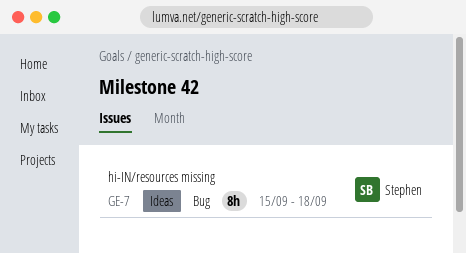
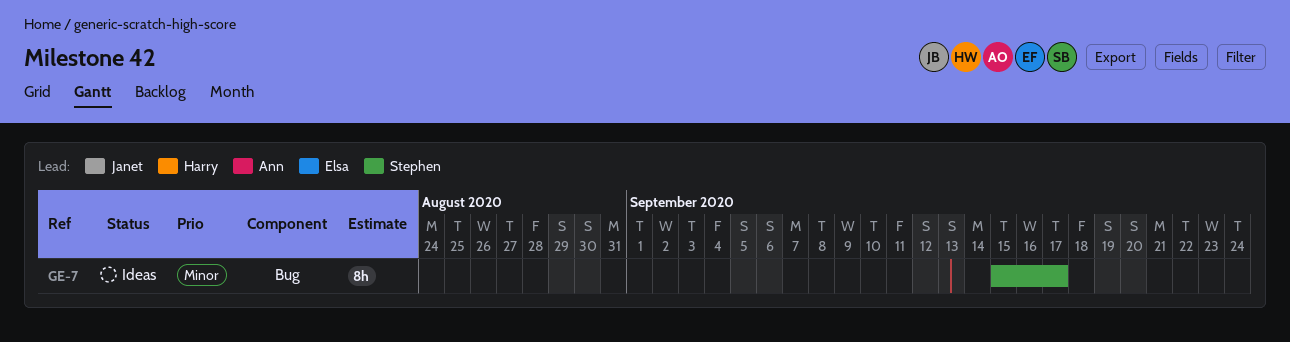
GE-7, due: Sep 18 -> Sep 17

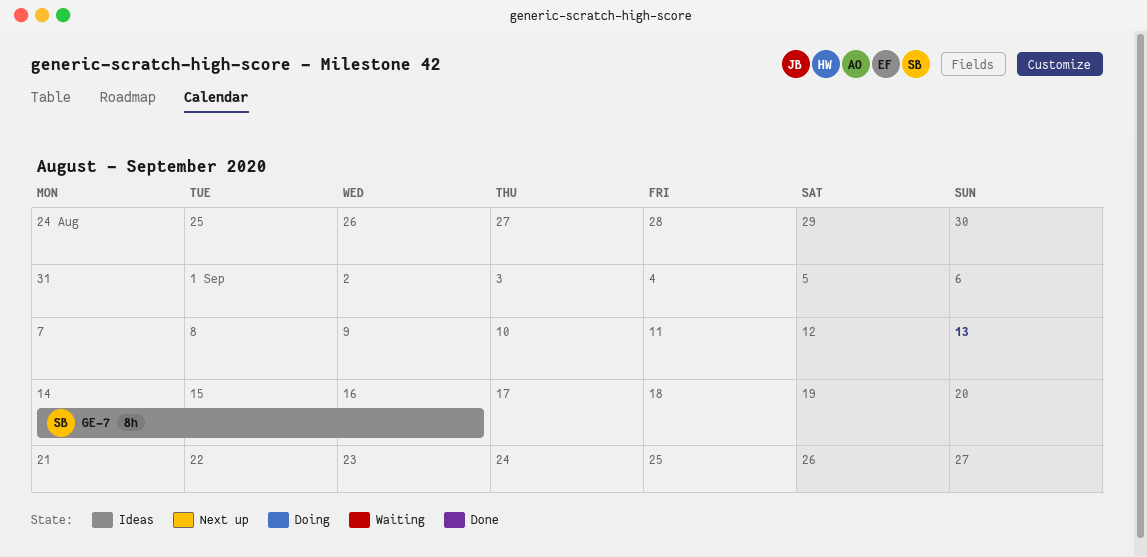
GE-7, start: Sep 15 -> Sep 14
GE-7, due: Sep 17 -> Sep 16

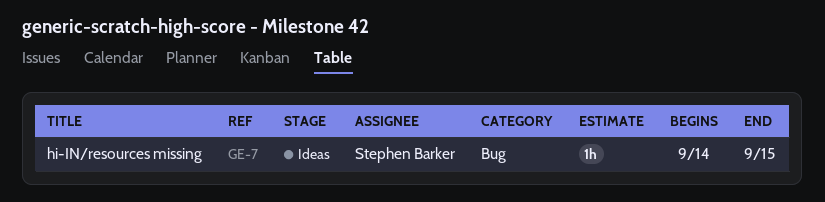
GE-7, estimate: 8h -> 1h
GE-7, due: Sep 16 -> Sep 15

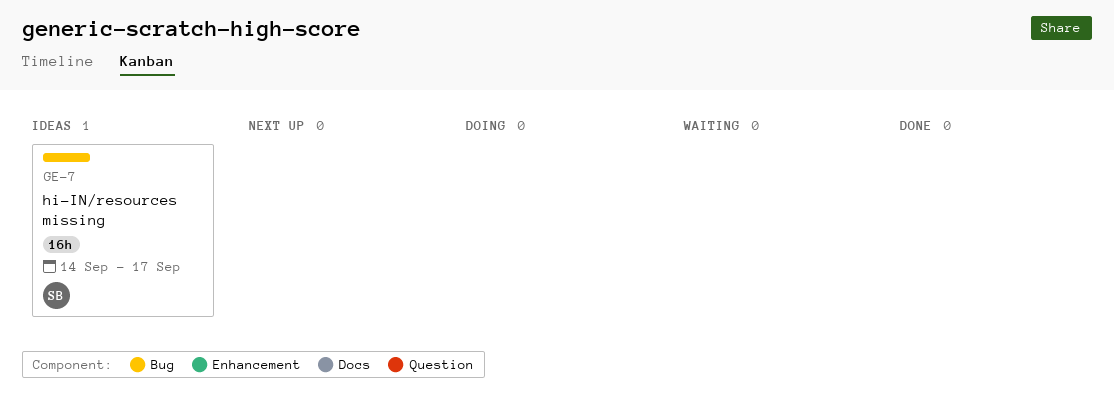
GE-7, estimate: 1h -> 16h
GE-7, due: Sep 15 -> Sep 17

